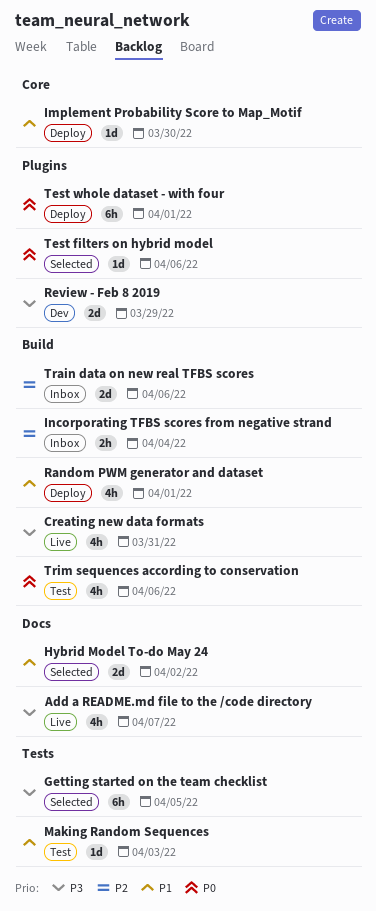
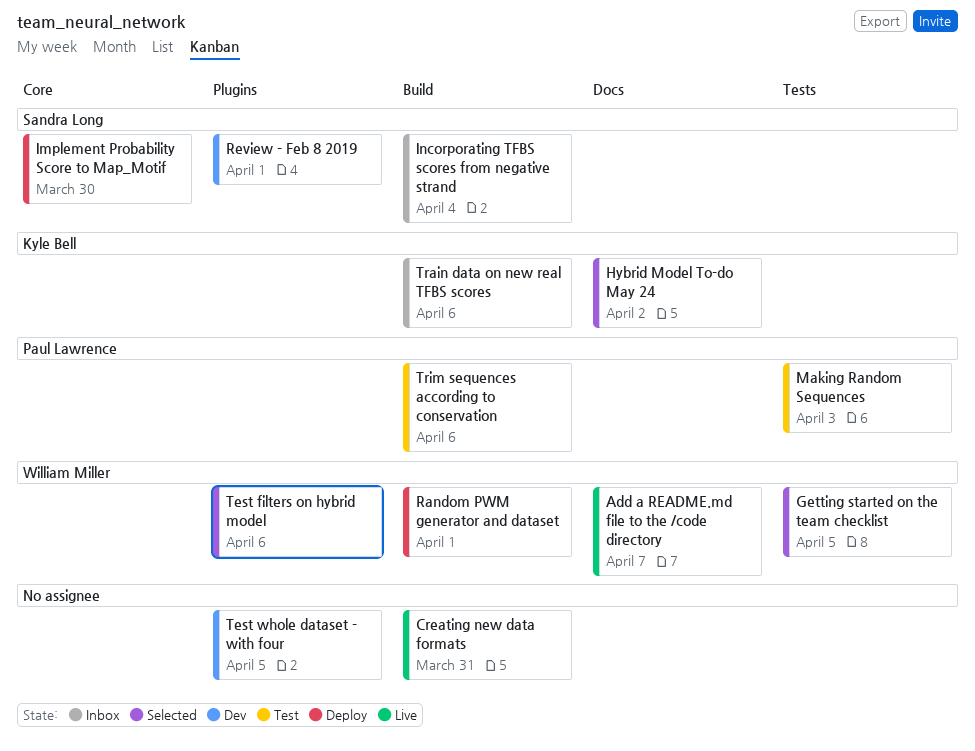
Review - Feb 8 2019, due: Mar 29 -> Apr 1
Test whole dataset - with four, status: Deploy -> Dev
Test whole dataset - with four, due: Apr 1 -> Apr 5

